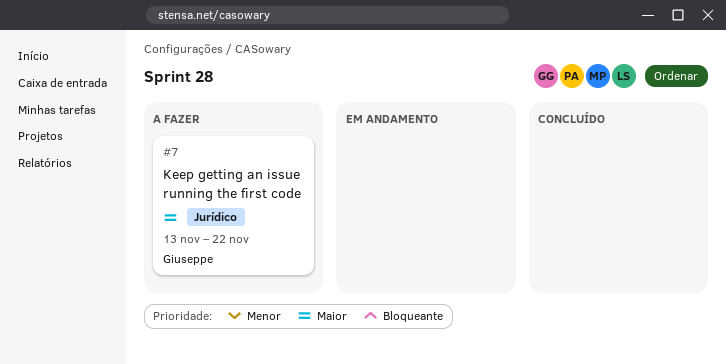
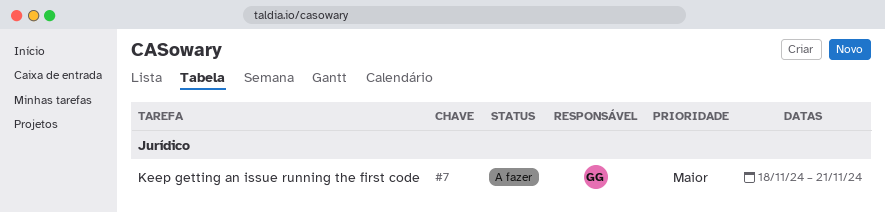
#7, start: Nov 13 -> Nov 18
#7, due: Nov 22 -> Nov 21

